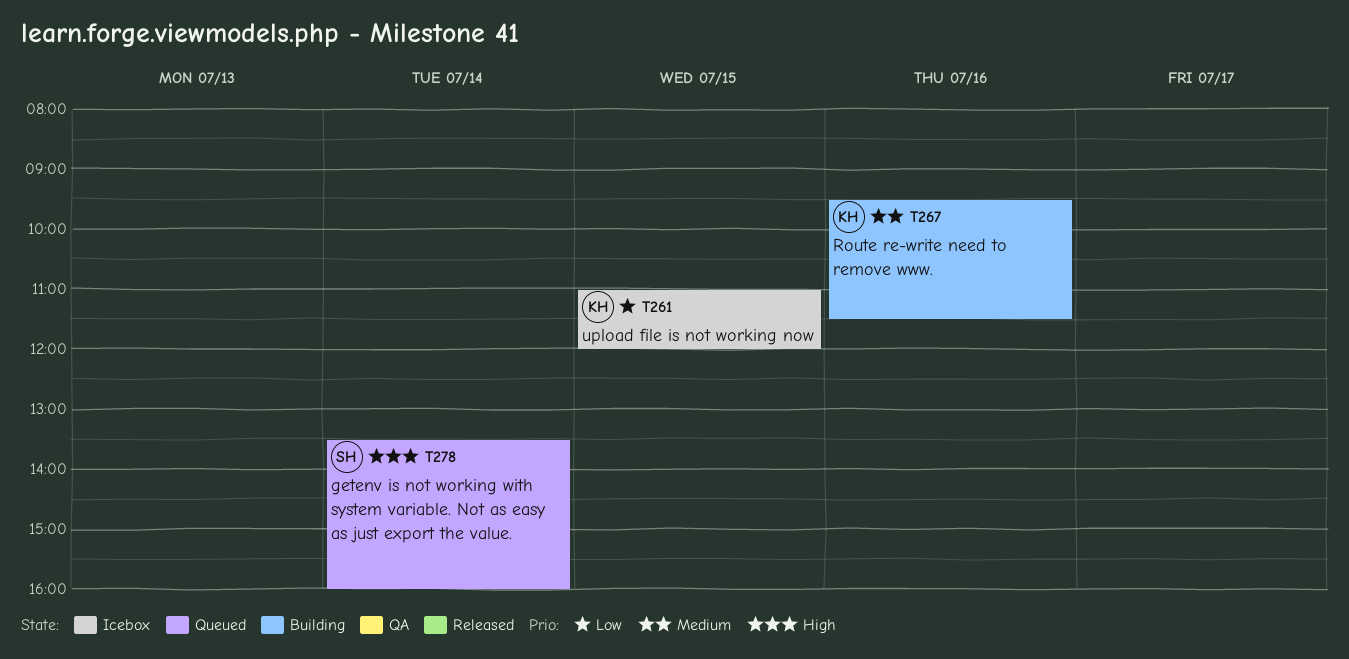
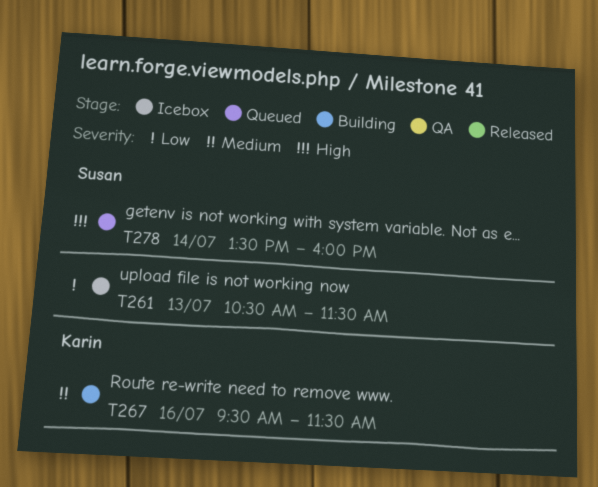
T261, owner: Karin -> Susan
T261, day: Jul 15 -> Jul 13
T261, begins: 11:00 -> 10:30
T261, ends: 12:00 -> 11:30

